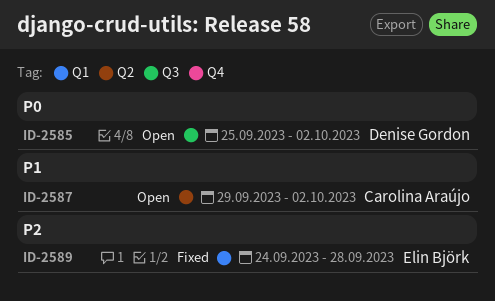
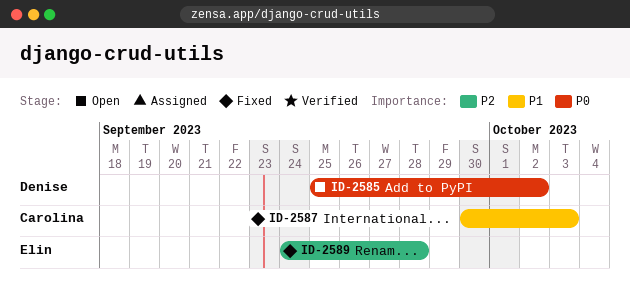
ID-2587, status: Open -> Fixed
ID-2587, start: Sep 29 -> Sep 30
ID-2587, due: Oct 2 -> Oct 3

